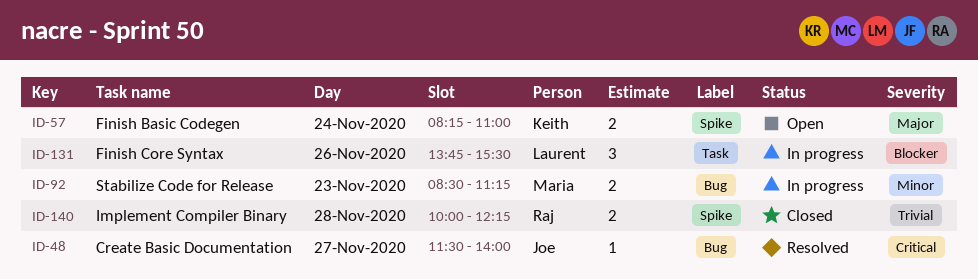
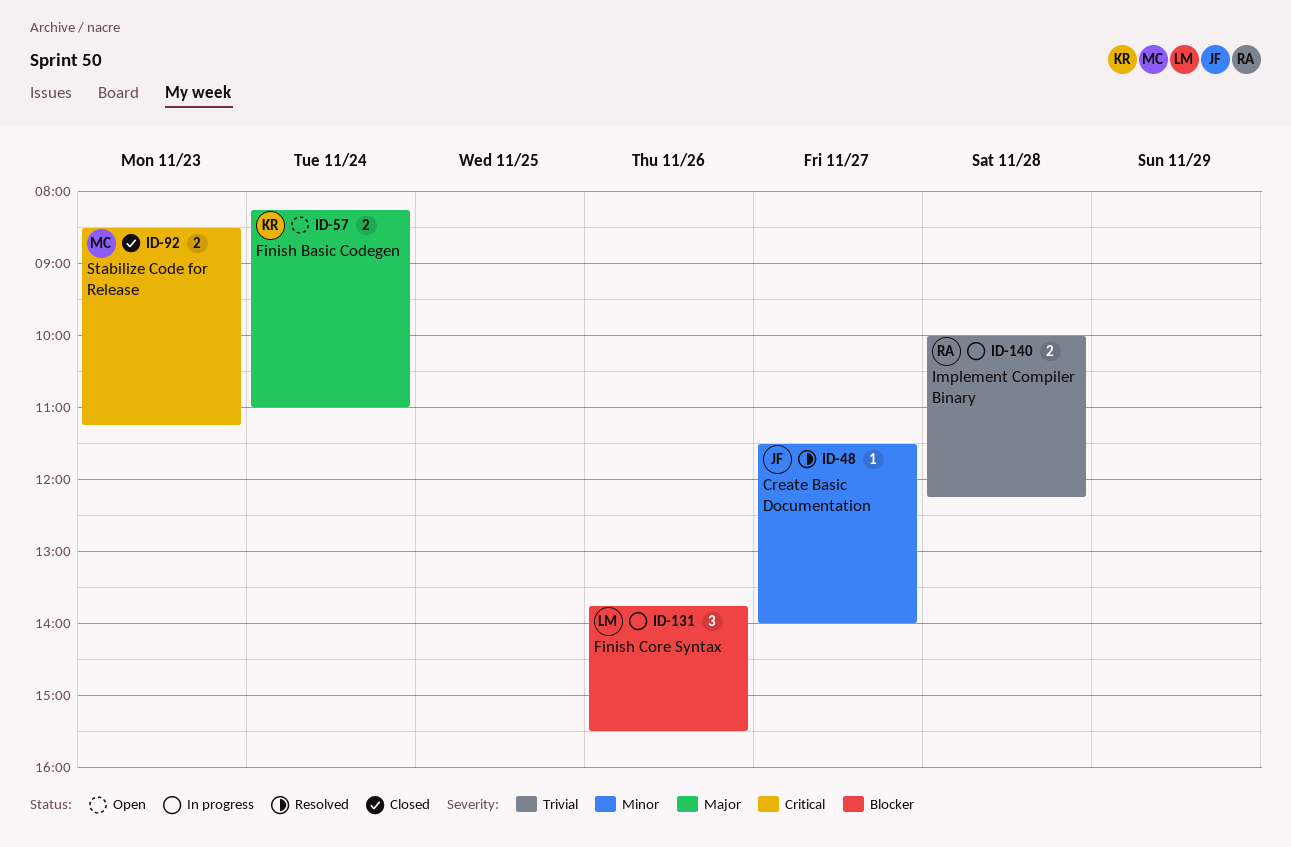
ID-48, priority: Critical -> Minor
ID-92, status: In progress -> Closed
ID-92, priority: Minor -> Critical
ID-140, status: Closed -> In progress

